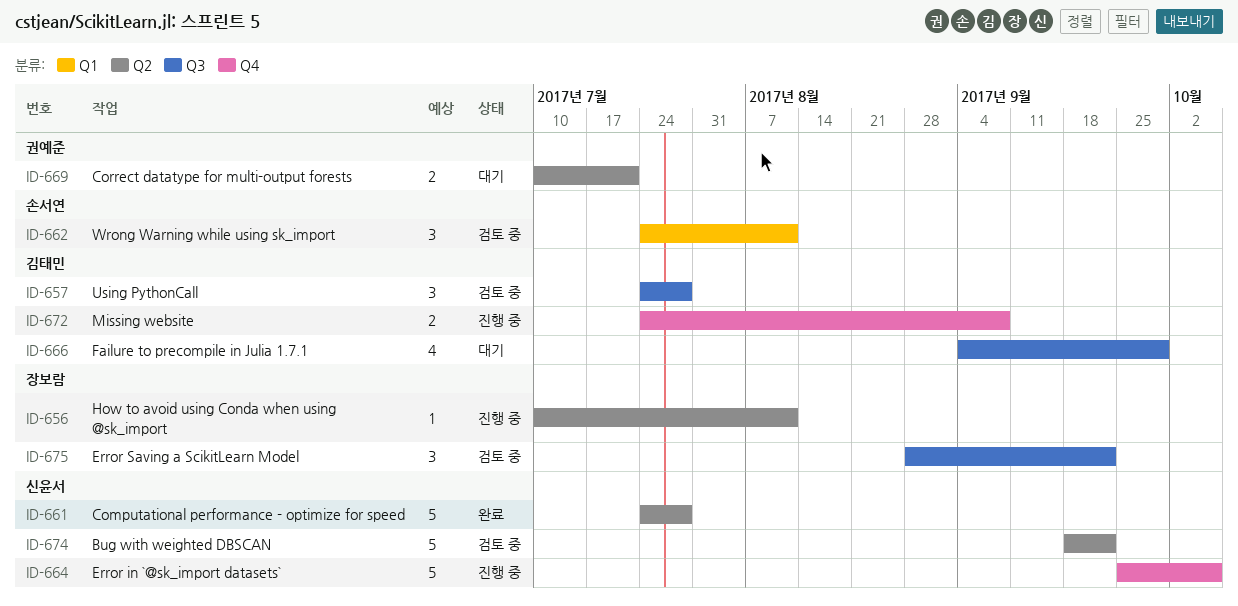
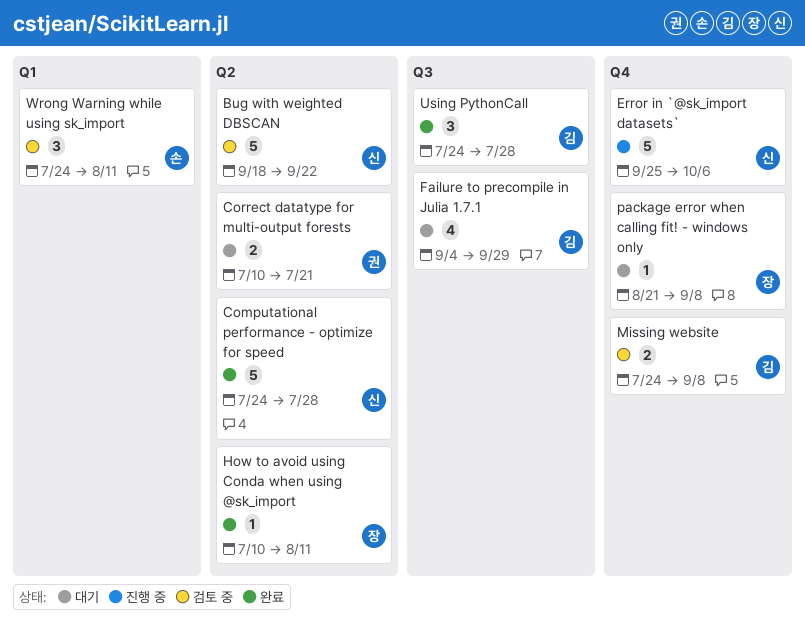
Error Saving a ScikitLearn Model: present -> none
How to avoid using Conda when using @sk_import, status: 진행 중 -> 완료
Missing website, status: 진행 중 -> 검토 중
package error when calling fit! - windows only: none -> present
Using PythonCall, status: 검토 중 -> 완료

